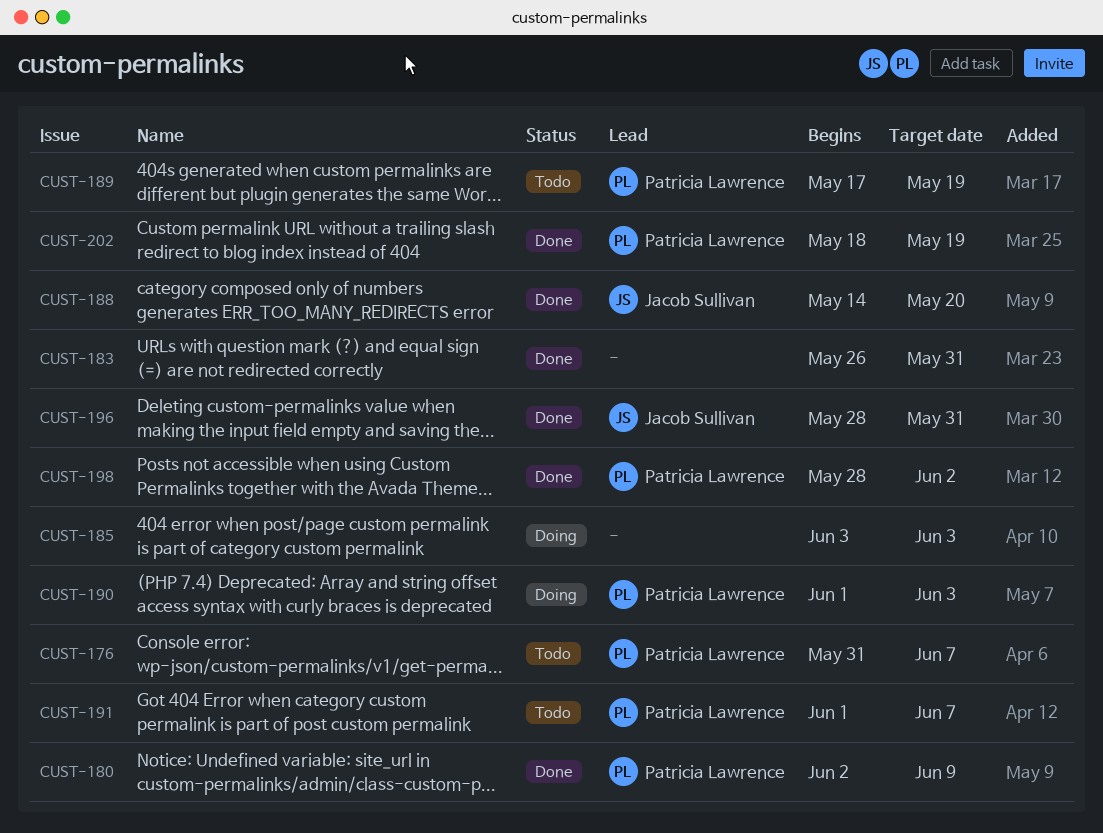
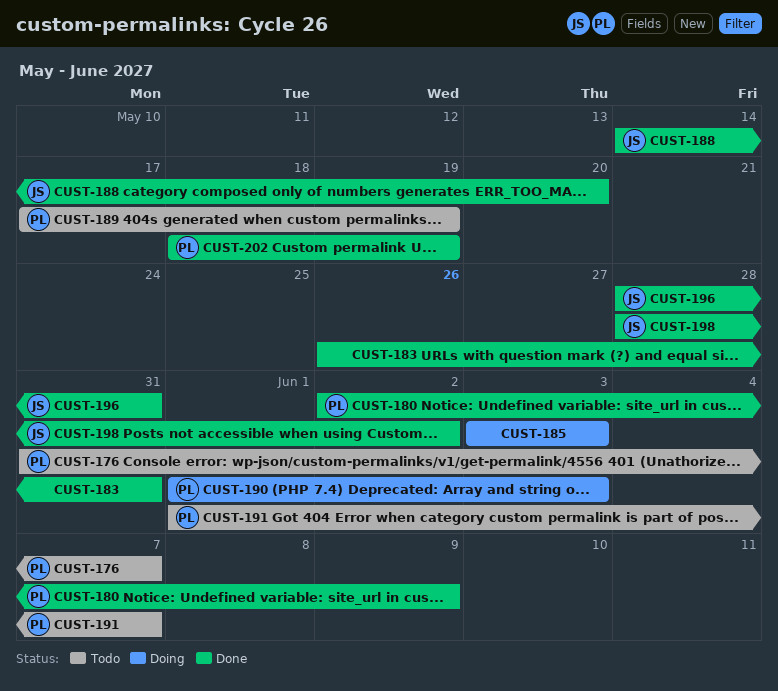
CUST-198, owner: Patricia Lawrence -> Jacob Sullivan

